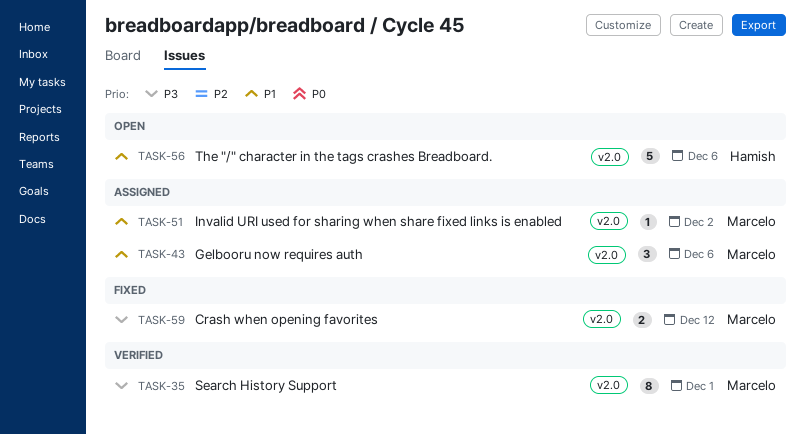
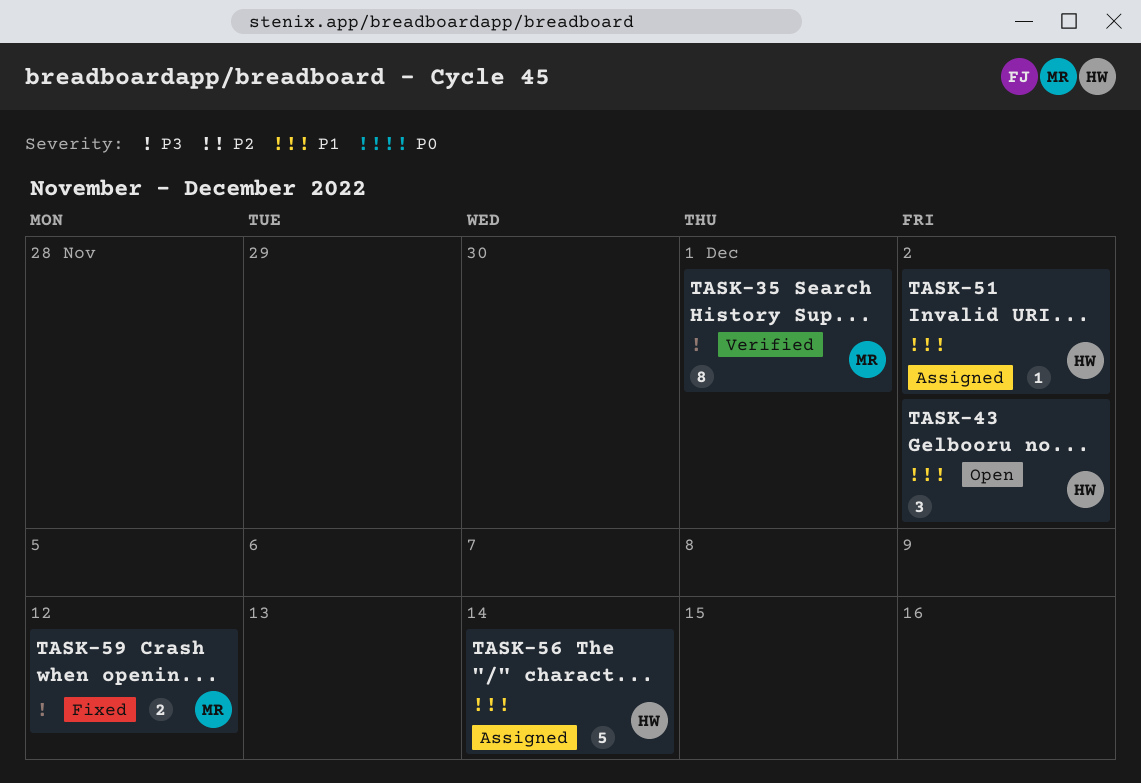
TASK-43, status: Assigned -> Open
TASK-43, owner: Marcelo -> Hamish
TASK-43, due: Dec 6 -> Dec 2
TASK-51, owner: Marcelo -> Hamish
TASK-56, status: Open -> Assigned
TASK-56, due: Dec 6 -> Dec 14

